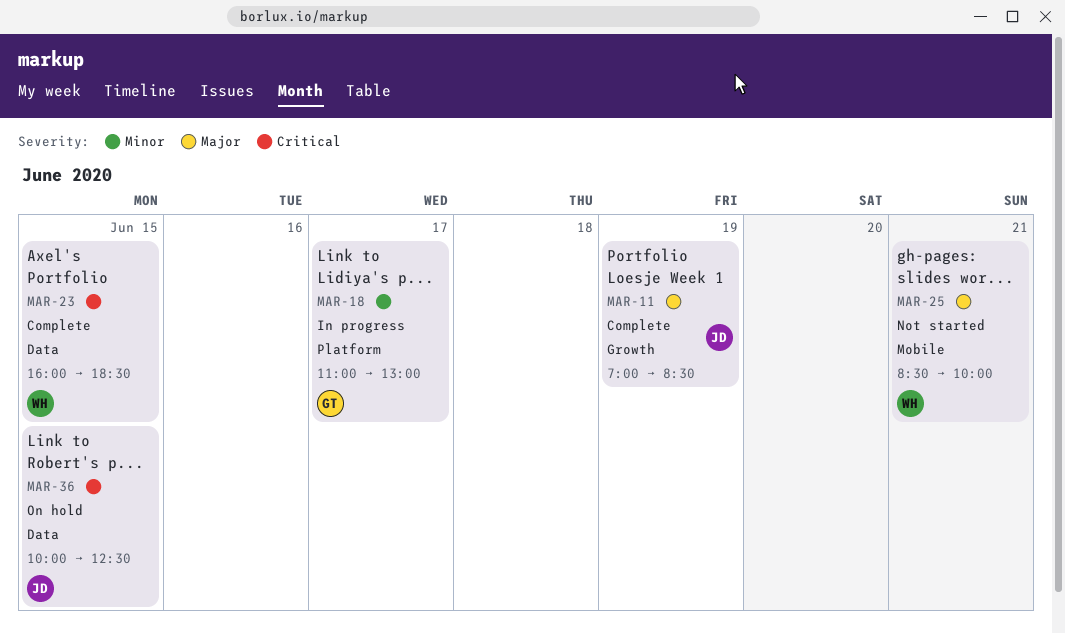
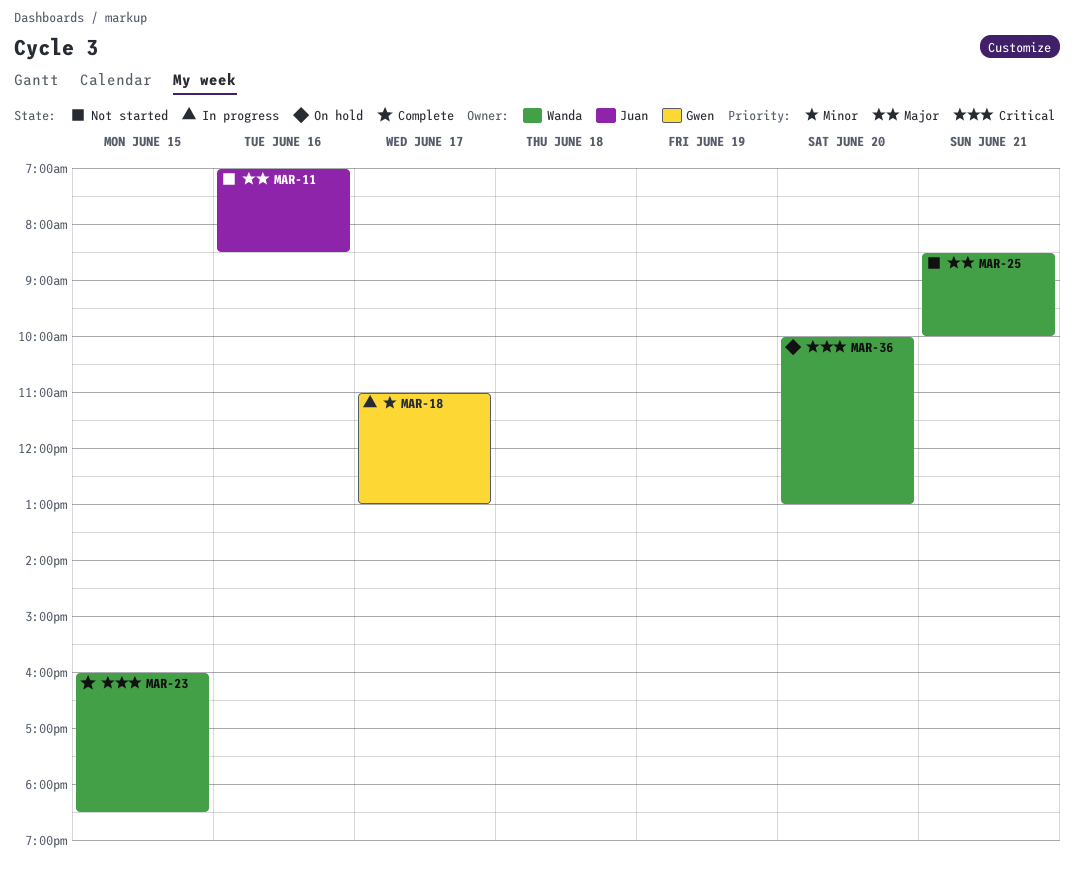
MAR-11, status: Complete -> Not started
MAR-11, day: Jun 19 -> Jun 16
MAR-36, owner: Juan -> Wanda
MAR-36, day: Jun 15 -> Jun 20
MAR-36, ends: 12:30 -> 13:00

